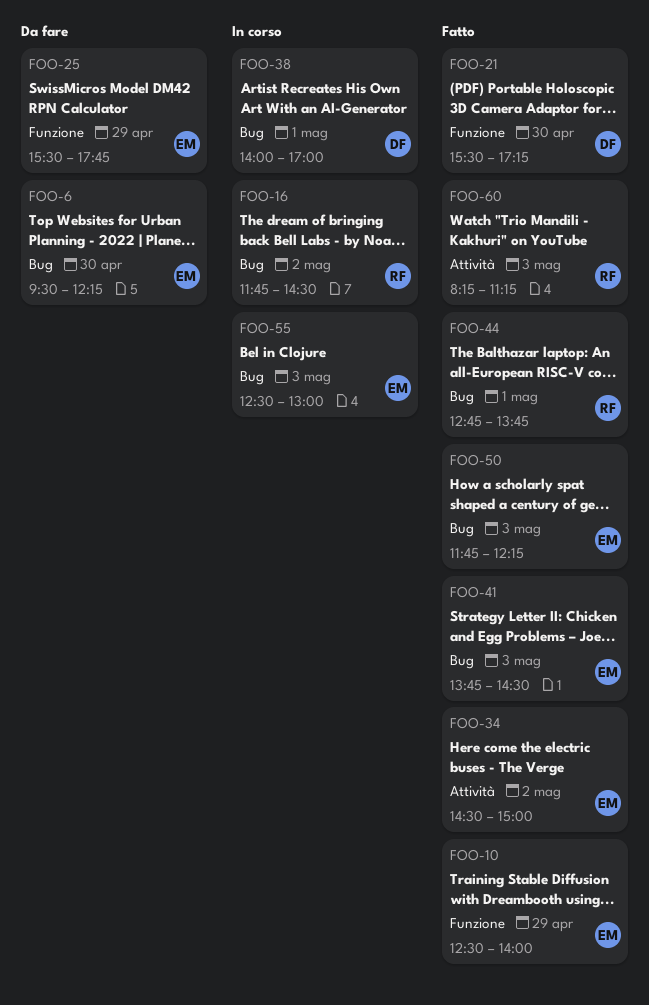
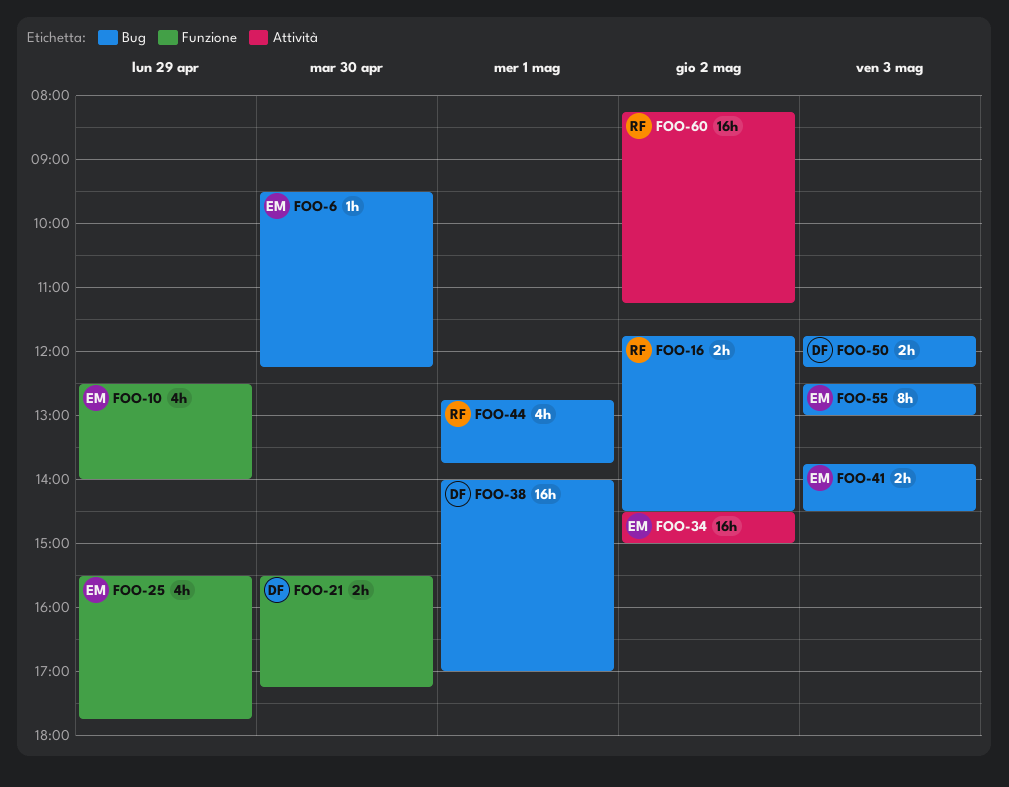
FOO-50, owner: EM -> DF
FOO-60, day: May 3 -> May 2

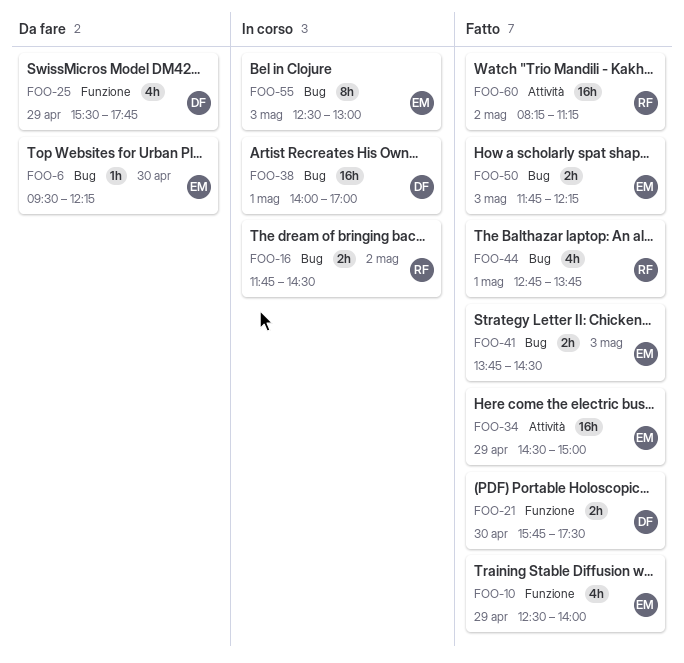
FOO-21, begins: 15:30 -> 15:45
FOO-21, ends: 17:15 -> 17:30
FOO-25, owner: EM -> DF
FOO-34, day: May 2 -> Apr 29
FOO-50, owner: DF -> EM

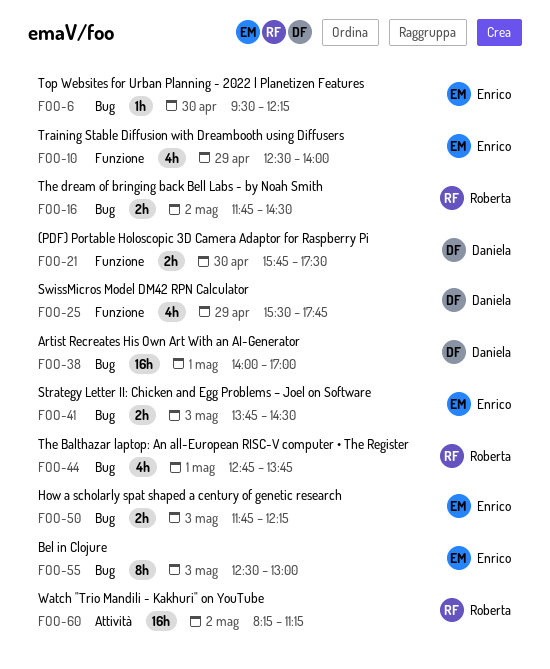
FOO-34: present -> none

